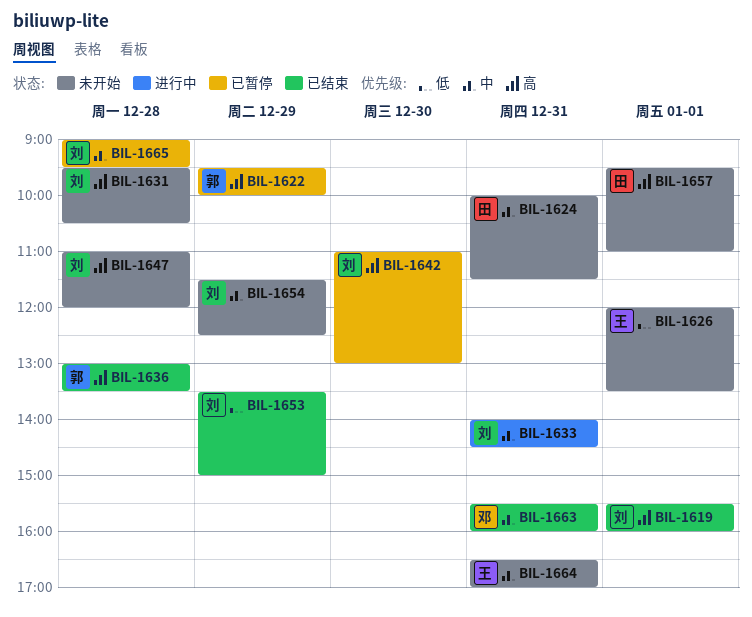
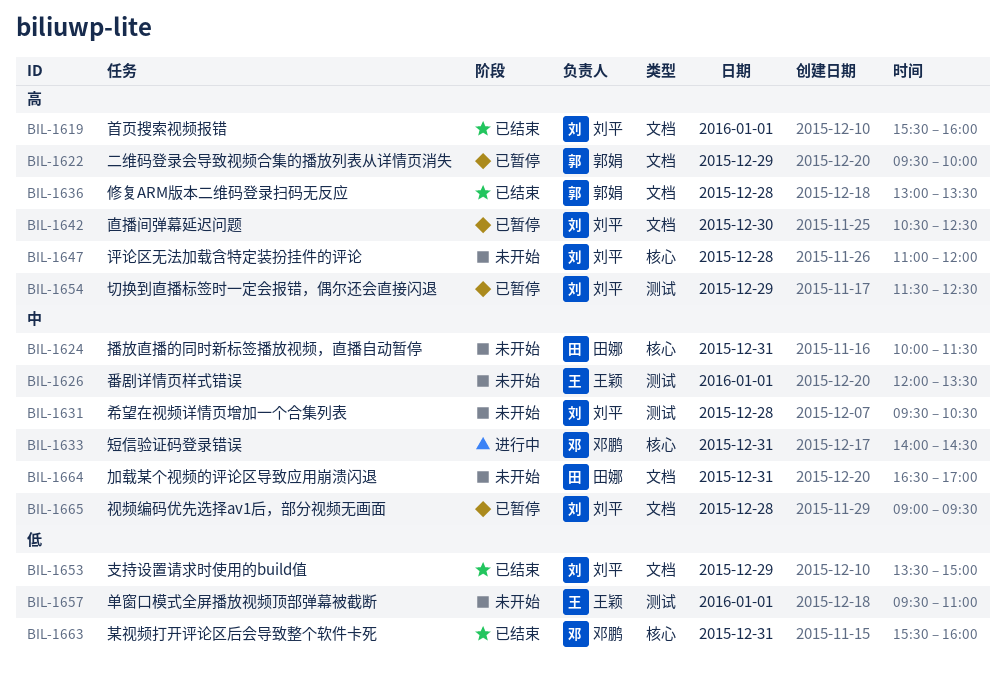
BIL-1626, priority: 低 -> 中
BIL-1631, priority: 高 -> 中
BIL-1633, owner: 刘平 -> 邓鹏
BIL-1642, begins: 11:00 -> 10:30
BIL-1642, ends: 13:00 -> 12:30
BIL-1654, status: 未开始 -> 已暂停
BIL-1654, priority: 中 -> 高
BIL-1657, owner: 田娜 -> 王颖
BIL-1657, priority: 高 -> 低
BIL-1663, priority: 中 -> 低
BIL-1664, owner: 王颖 -> 田娜

